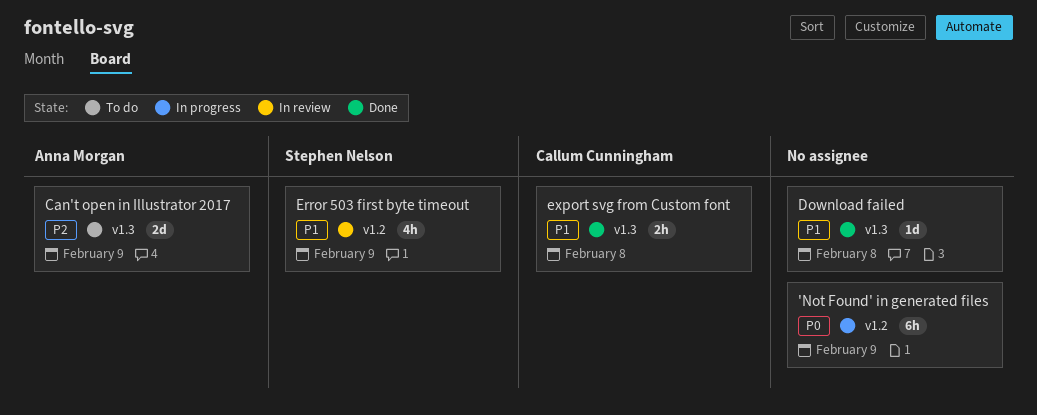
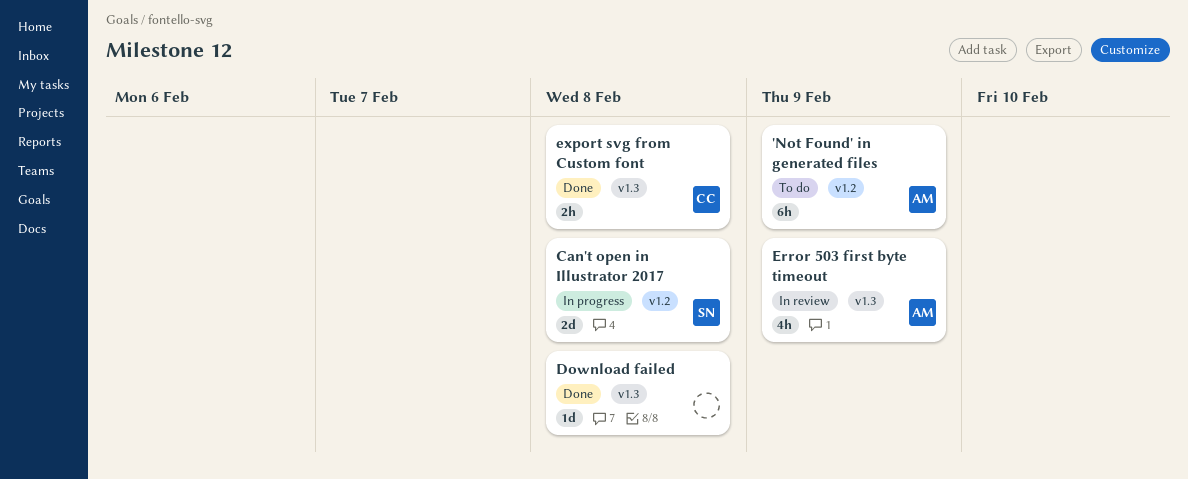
'Not Found' in generated files, status: In progress -> To do
'Not Found' in generated files, owner: none -> Anna Morgan
Can't open in Illustrator 2017, status: To do -> In progress
Can't open in Illustrator 2017, owner: Anna Morgan -> Stephen Nelson
Can't open in Illustrator 2017, label: v1.3 -> v1.2
Can't open in Illustrator 2017, due: Feb 9 -> Feb 8
Error 503 first byte timeout, owner: Stephen Nelson -> Anna Morgan
Error 503 first byte timeout, label: v1.2 -> v1.3

